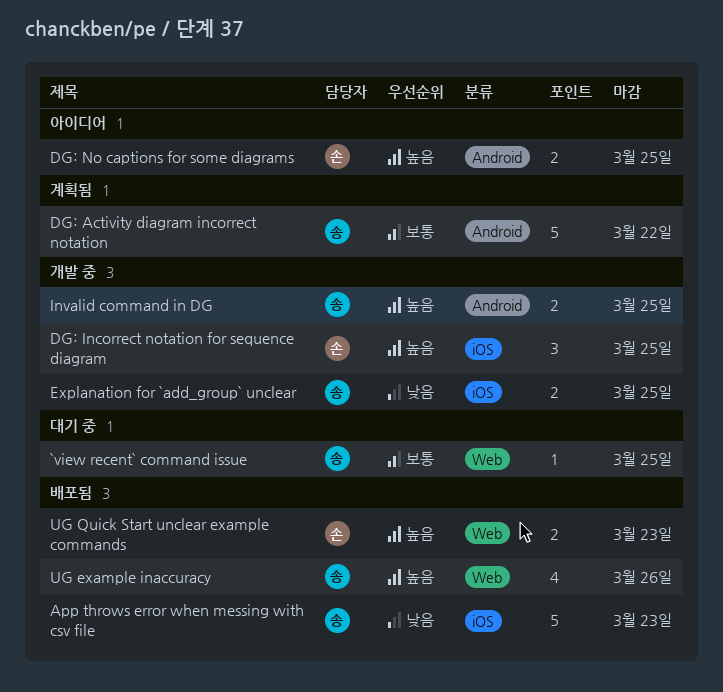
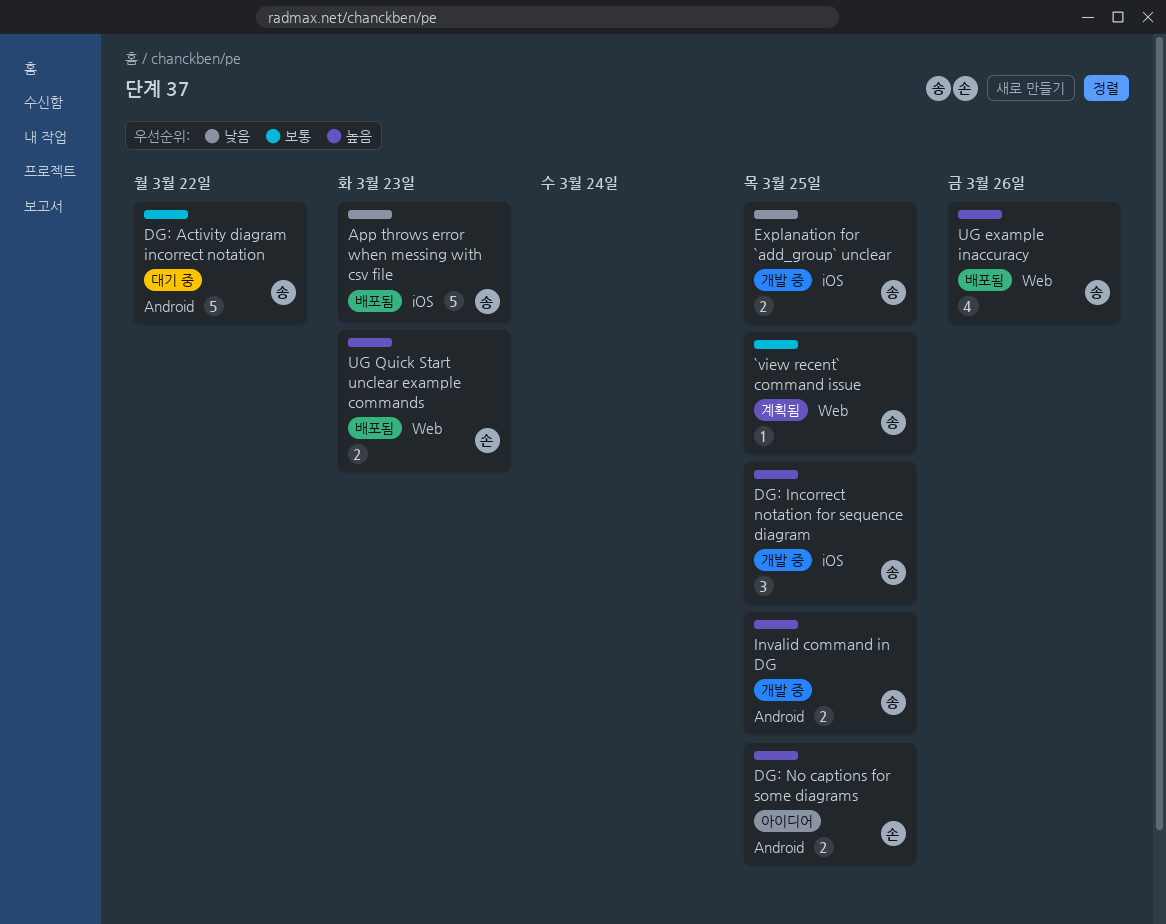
`view recent` command issue, status: 대기 중 -> 계획됨
DG: Activity diagram incorrect notation, status: 계획됨 -> 대기 중
DG: Incorrect notation for sequence diagram, owner: 손 -> 송

